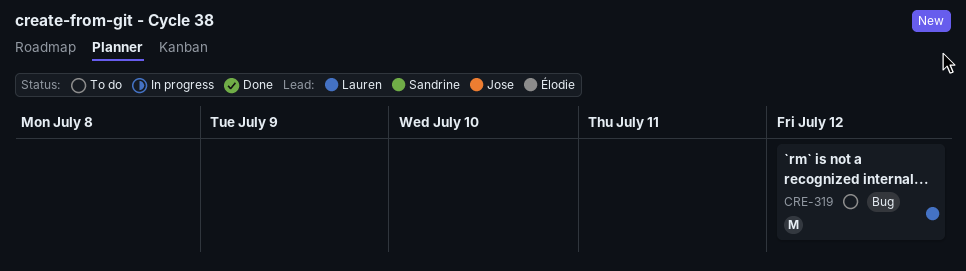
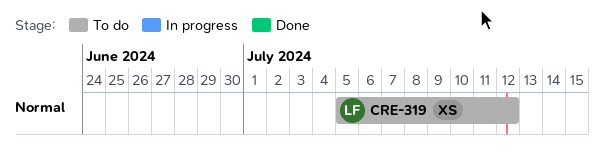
CRE-319, estimate: M -> XS

